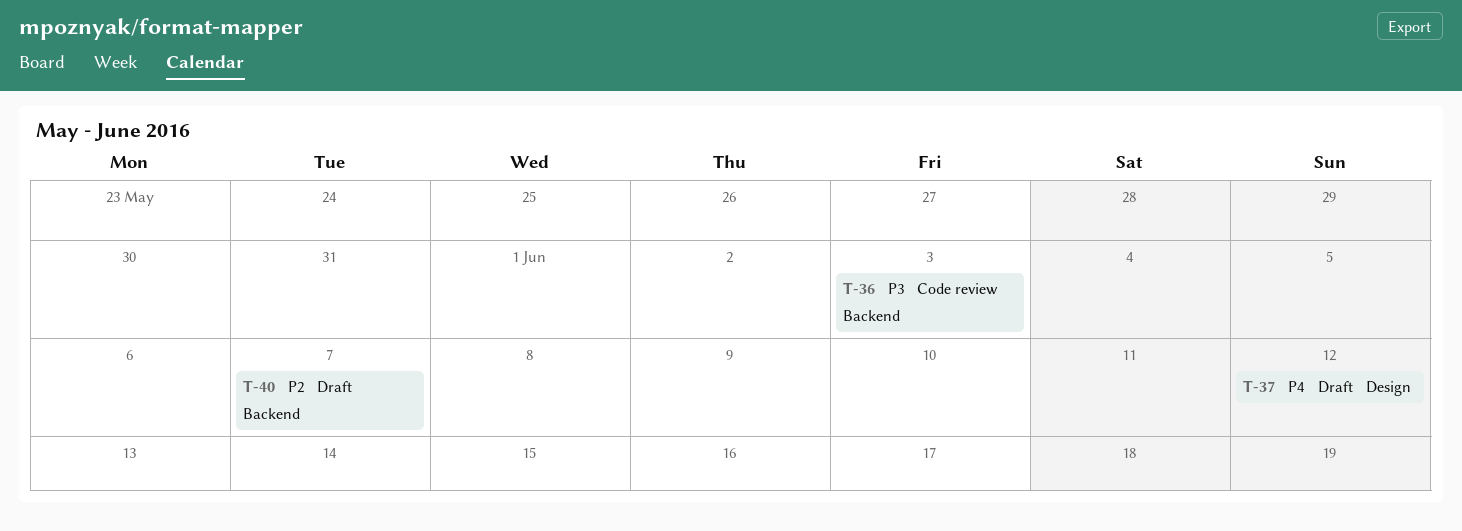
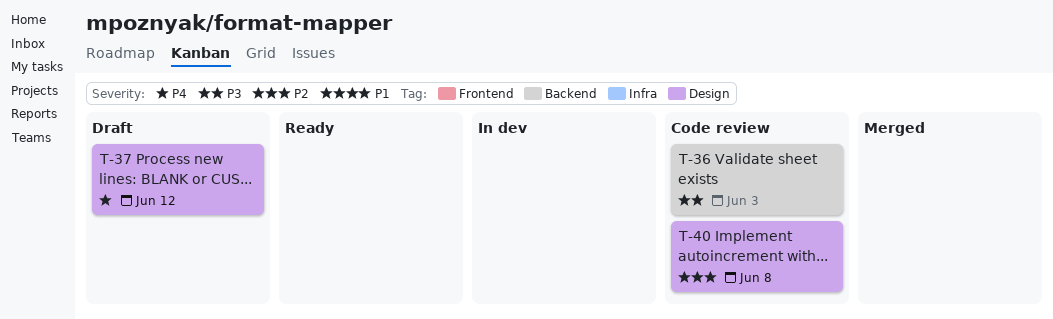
T-40, status: Draft -> Code review
T-40, label: Backend -> Design
T-40, due: Jun 7 -> Jun 8

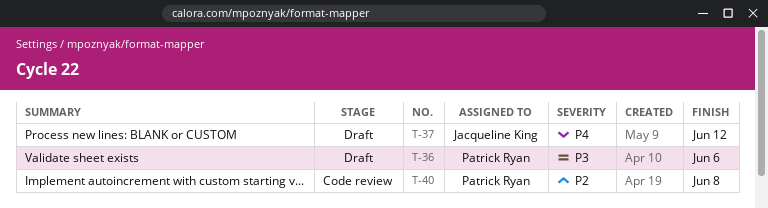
T-36, status: Code review -> Draft
T-36, due: Jun 3 -> Jun 6

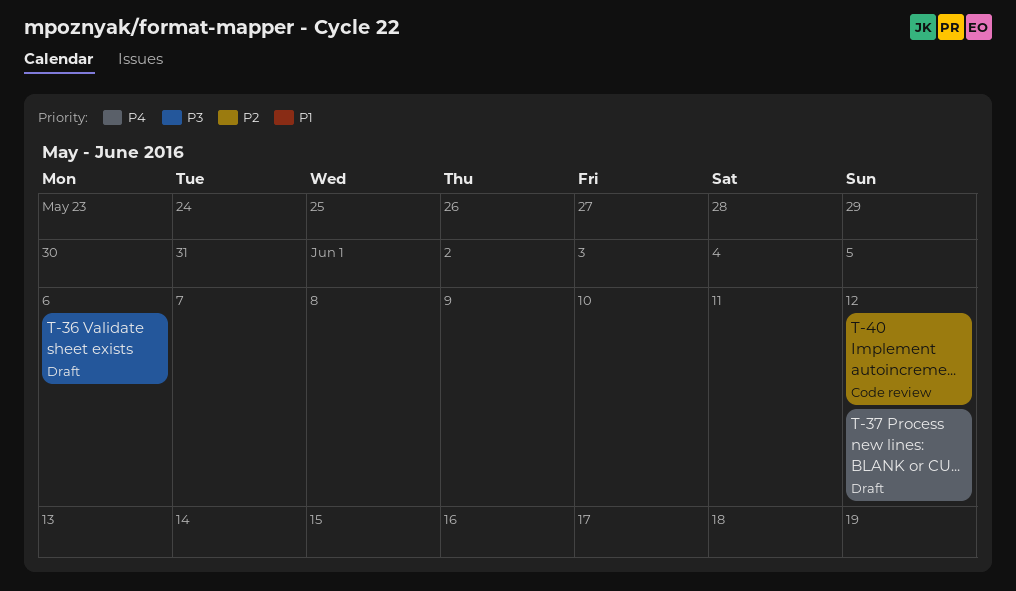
T-40, due: Jun 8 -> Jun 12

